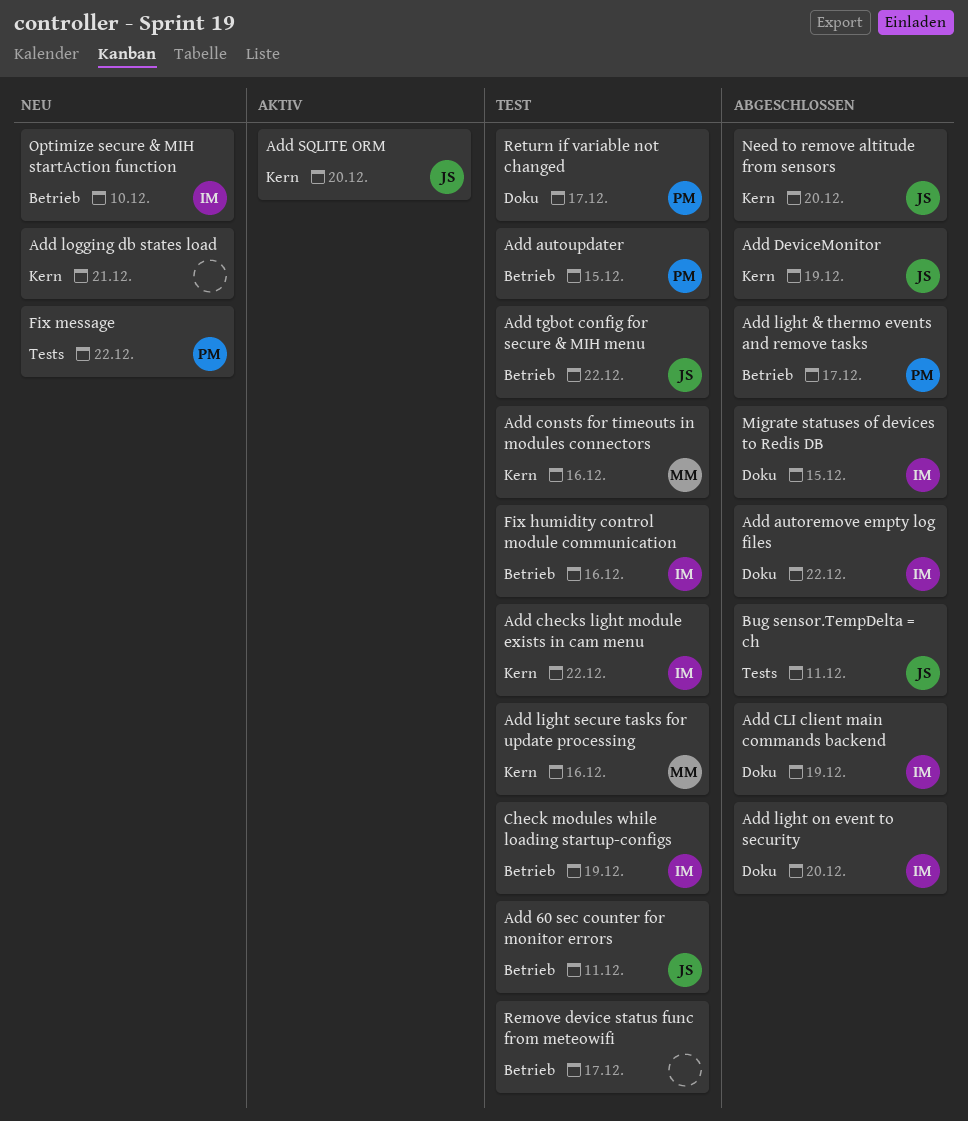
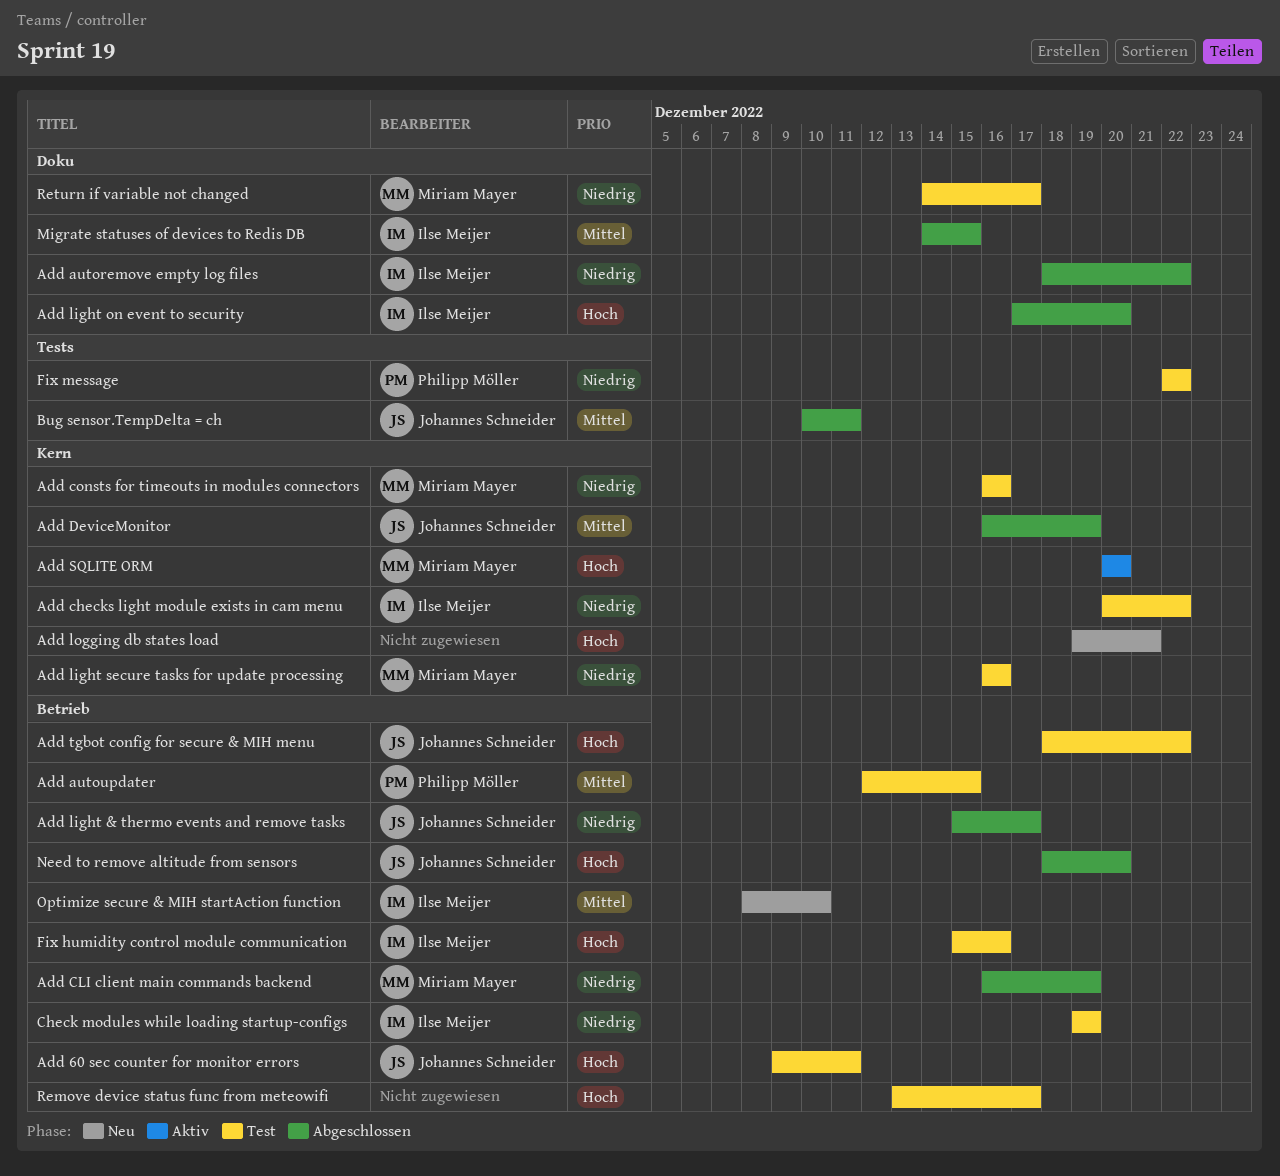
Add CLI client main commands backend, owner: Ilse Meijer -> Miriam Mayer
Add CLI client main commands backend, label: Doku -> Betrieb
Add light & thermo events and remove tasks, owner: Philipp Möller -> Johannes Schneider
Add SQLITE ORM, owner: Johannes Schneider -> Miriam Mayer
Fix message, status: Neu -> Test
Need to remove altitude from sensors, label: Kern -> Betrieb
Return if variable not changed, owner: Philipp Möller -> Miriam Mayer

